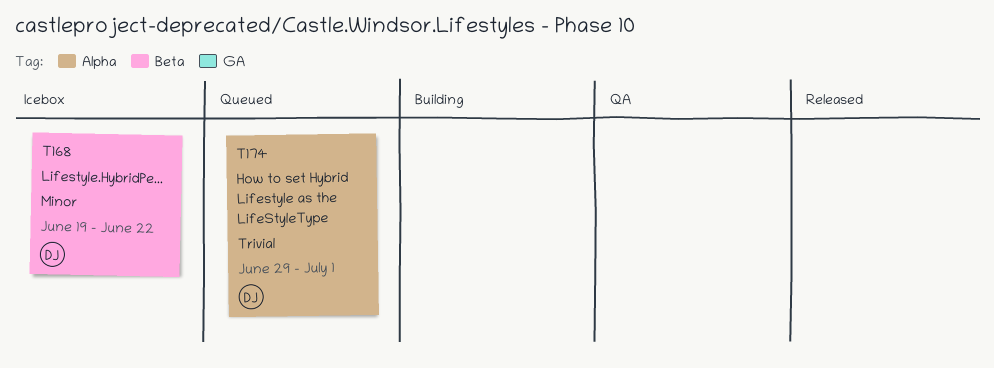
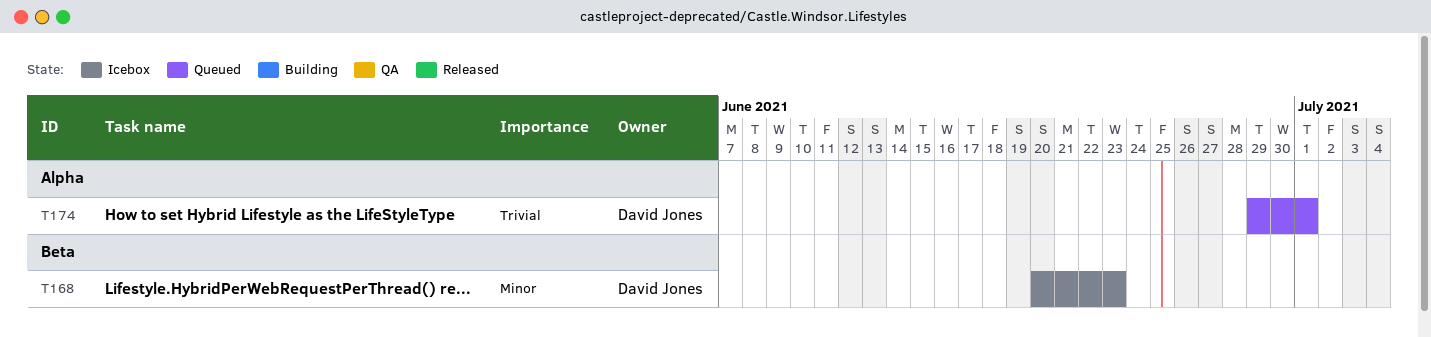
T168, start: Jun 19 -> Jun 20
T168, due: Jun 22 -> Jun 23

